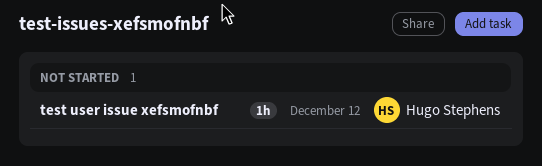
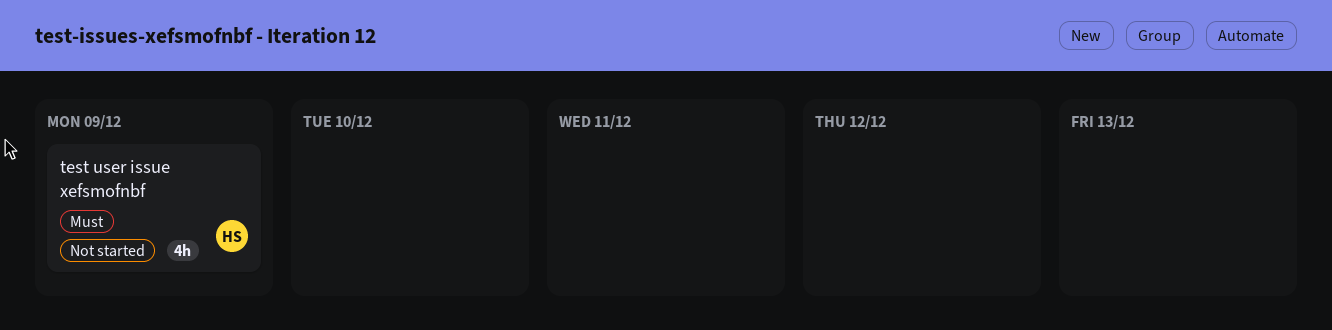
test user issue xefsmofnbf, estimate: 1h -> 4h
test user issue xefsmofnbf, due: Dec 12 -> Dec 9

